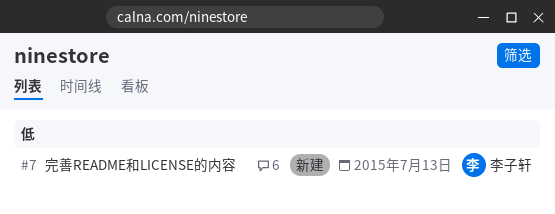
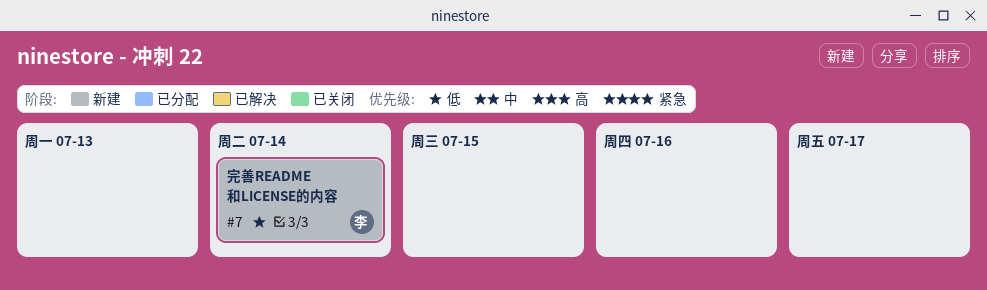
#7, due: Jul 13 -> Jul 14

